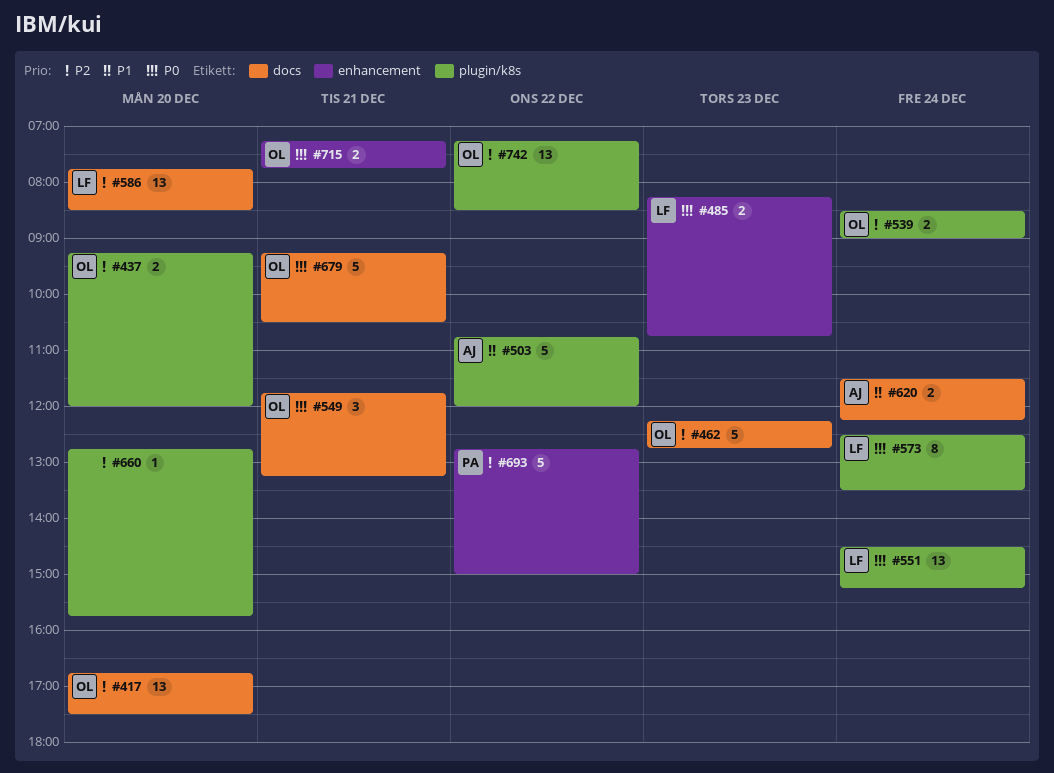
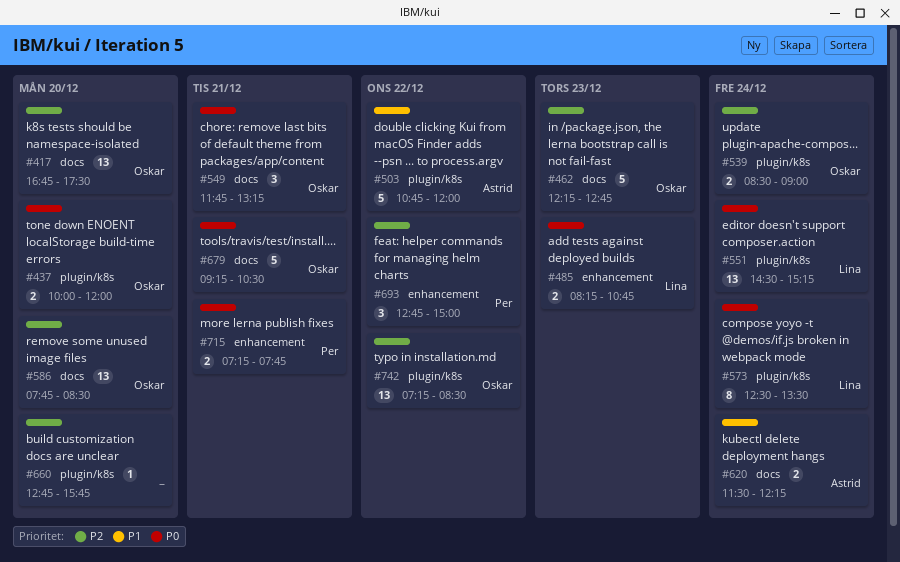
#437, priority: P2 -> P0
#437, begins: 09:15 -> 10:00
#586, owner: Lina -> Oskar
#693, estimate: 5 -> 3
#715, owner: Oskar -> Per

